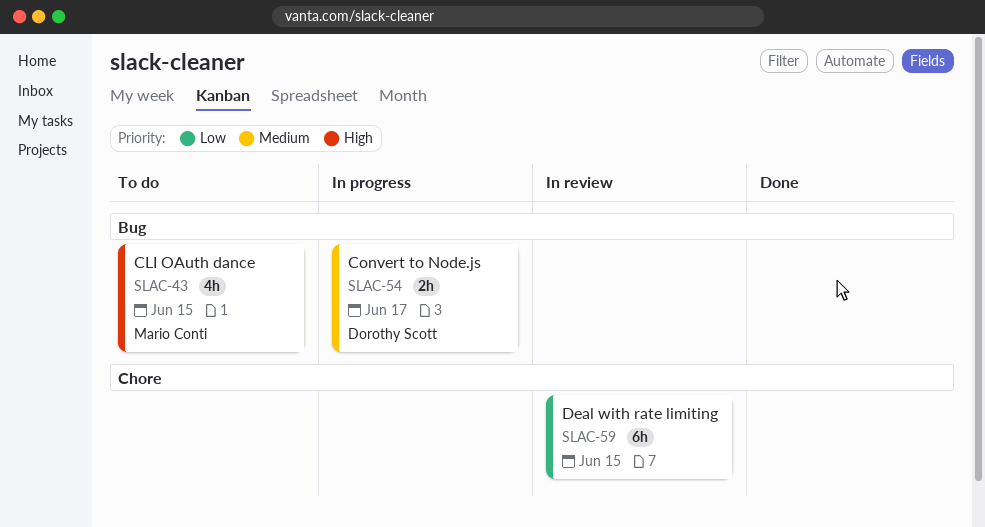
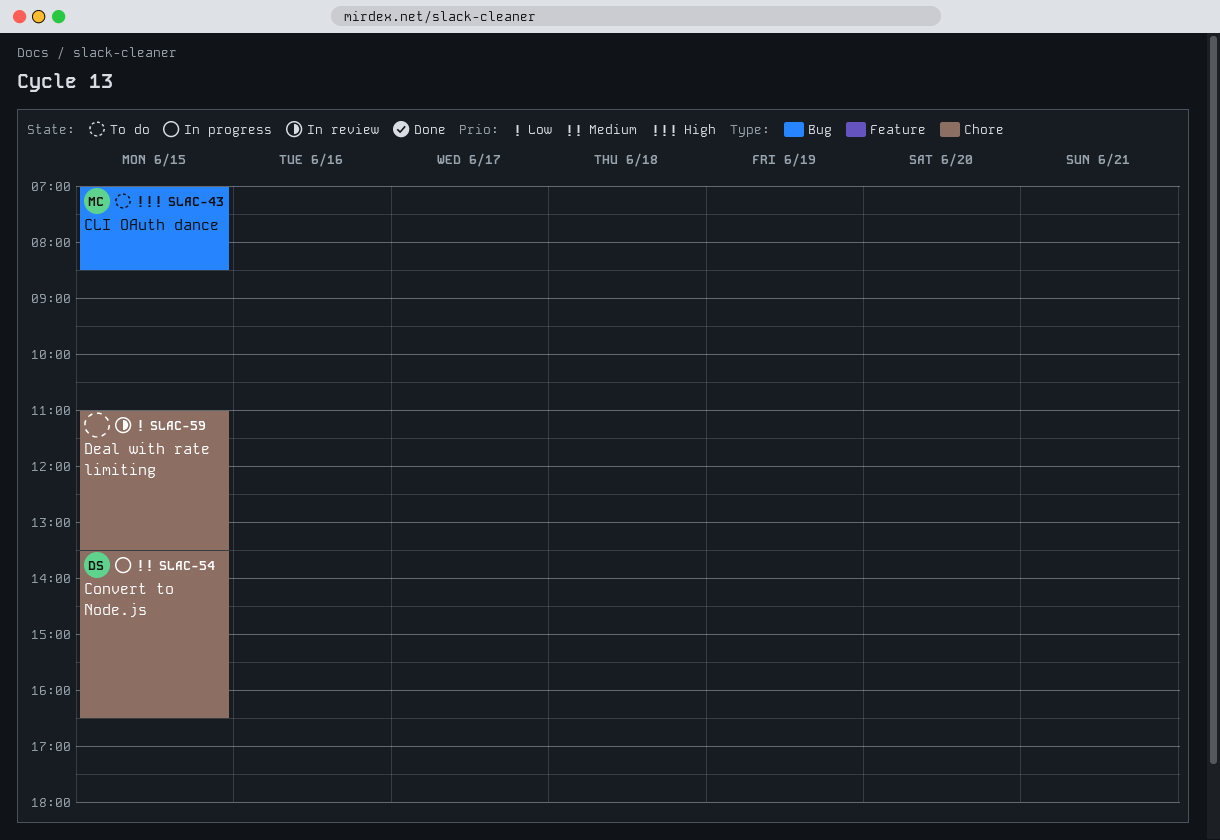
SLAC-54, label: Bug -> Chore
SLAC-54, day: Jun 17 -> Jun 15

